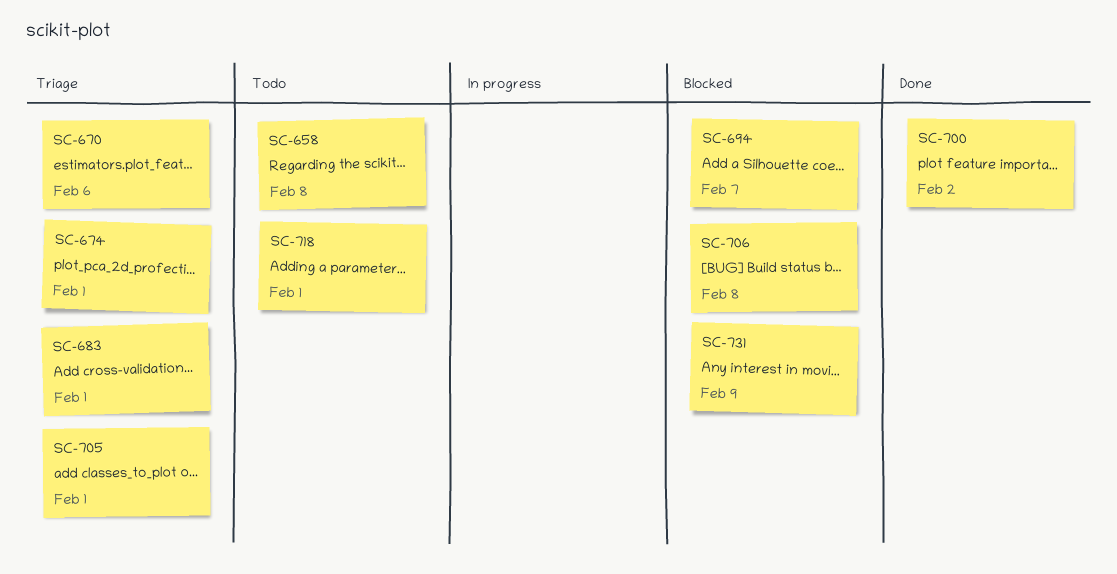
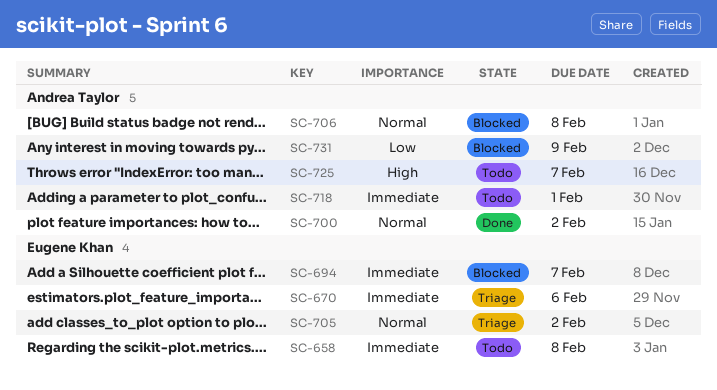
SC-674: present -> none
SC-683: present -> none
SC-705, due: Feb 1 -> Feb 2
SC-725: none -> present

